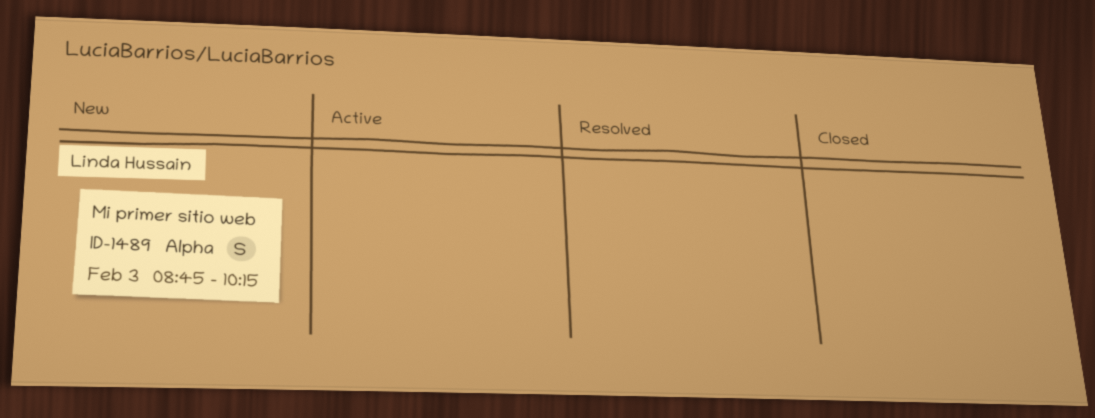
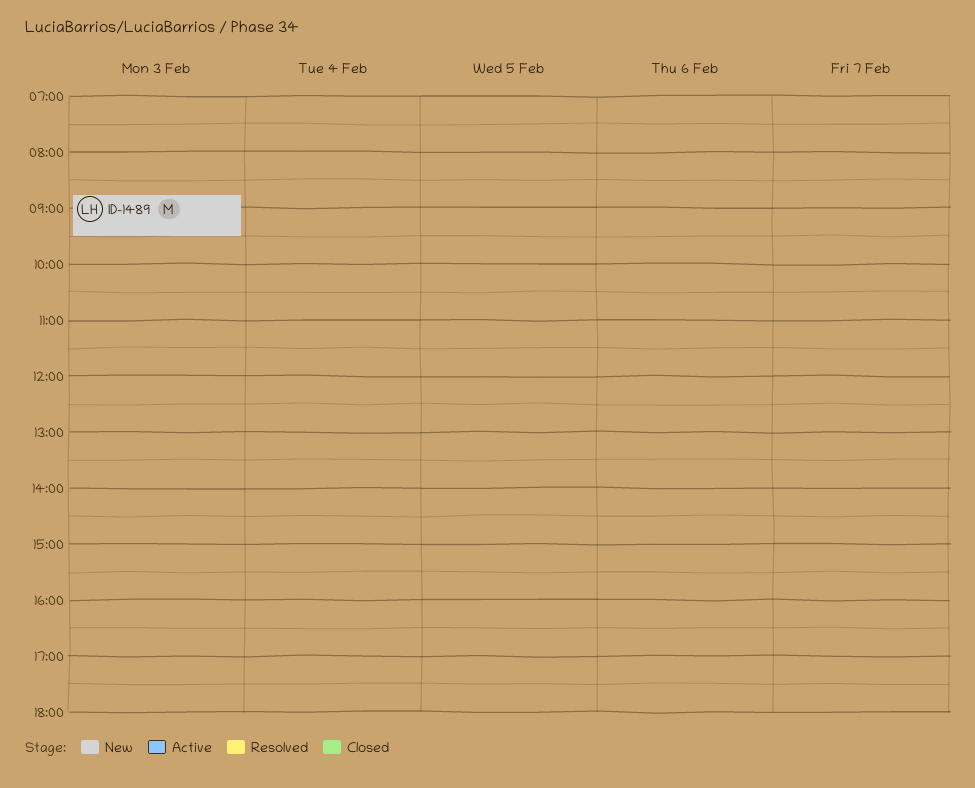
ID-1489, estimate: S -> M
ID-1489, ends: 10:15 -> 09:30

